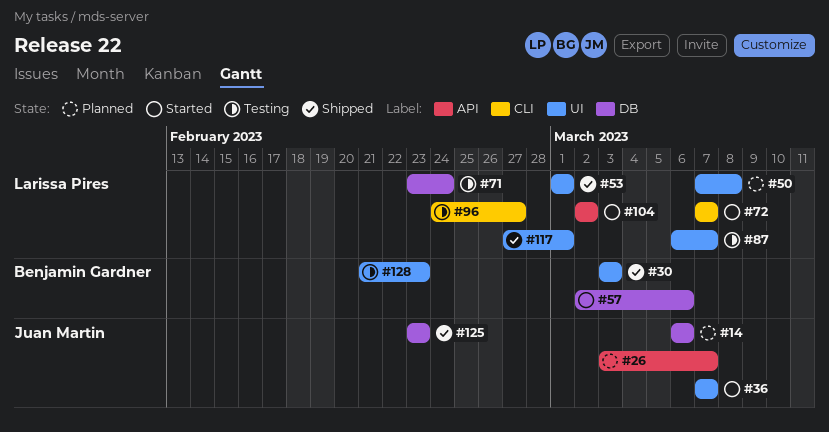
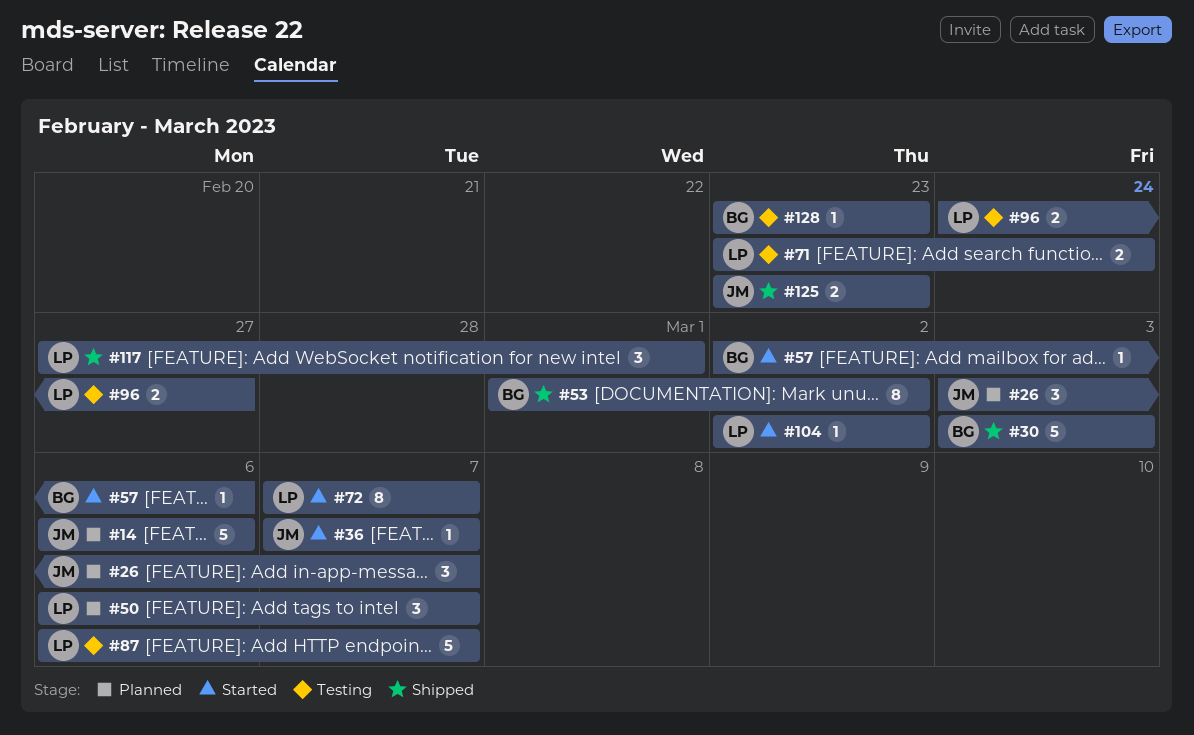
#50, start: Mar 7 -> Mar 6
#50, due: Mar 8 -> Mar 7
#53, owner: Larissa Pires -> Benjamin Gardner
#53, due: Mar 1 -> Mar 2
#128, start: Feb 21 -> Feb 23

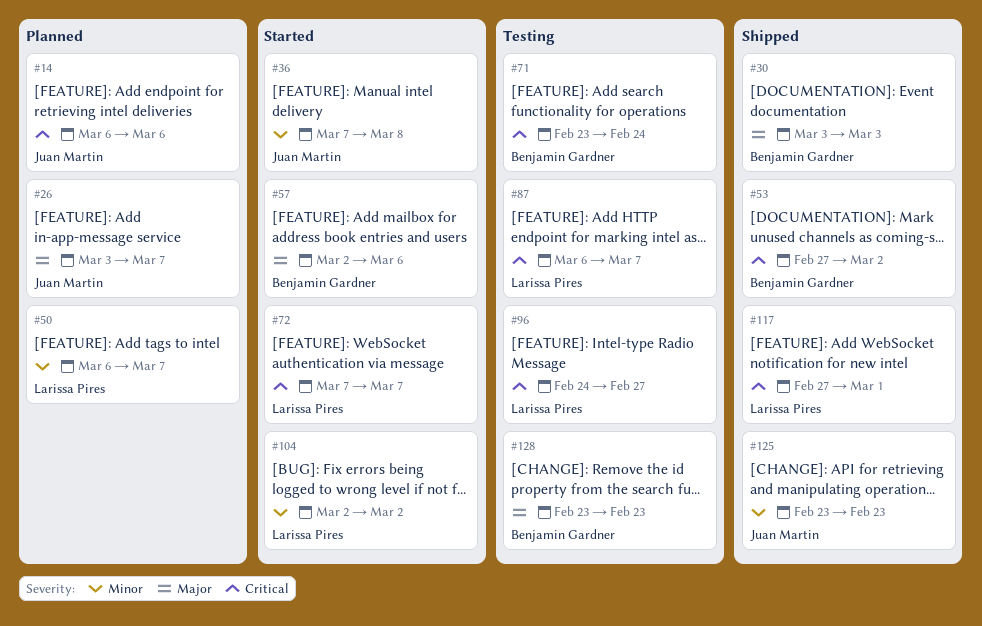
#36, due: Mar 7 -> Mar 8
#53, start: Mar 1 -> Feb 27
#71, owner: Larissa Pires -> Benjamin Gardner

